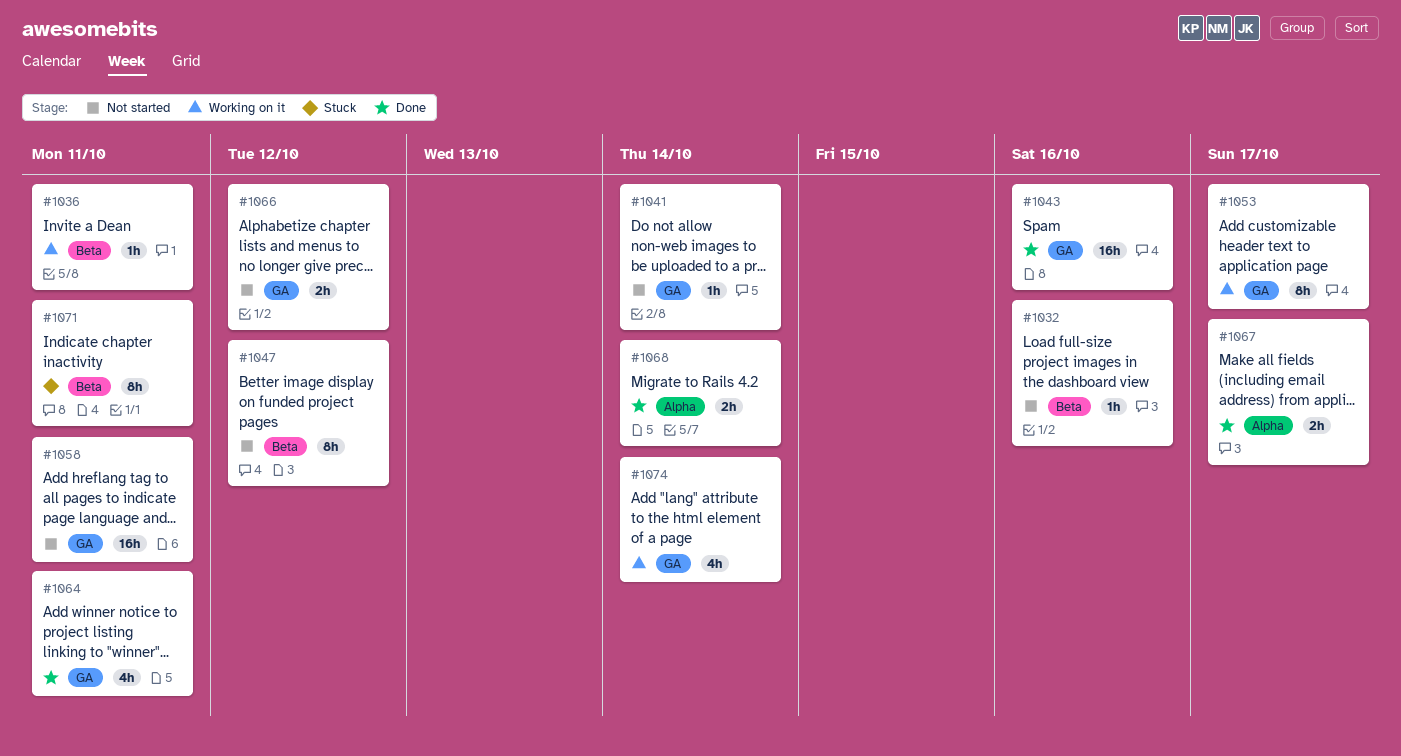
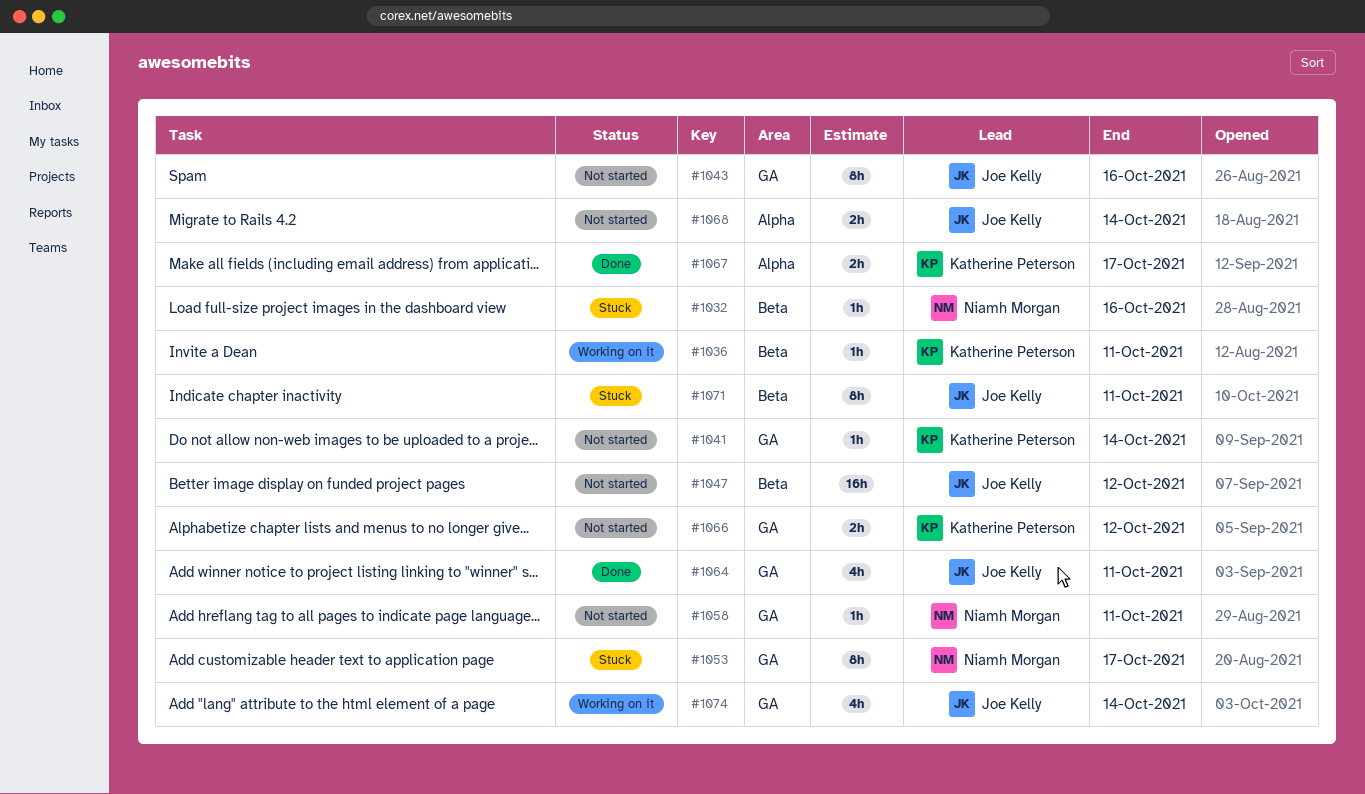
#1032, status: Not started -> Stuck
#1043, status: Done -> Not started
#1043, estimate: 16h -> 8h
#1047, estimate: 8h -> 16h
#1053, status: Working on it -> Stuck
#1058, estimate: 16h -> 1h
#1068, status: Done -> Not started

